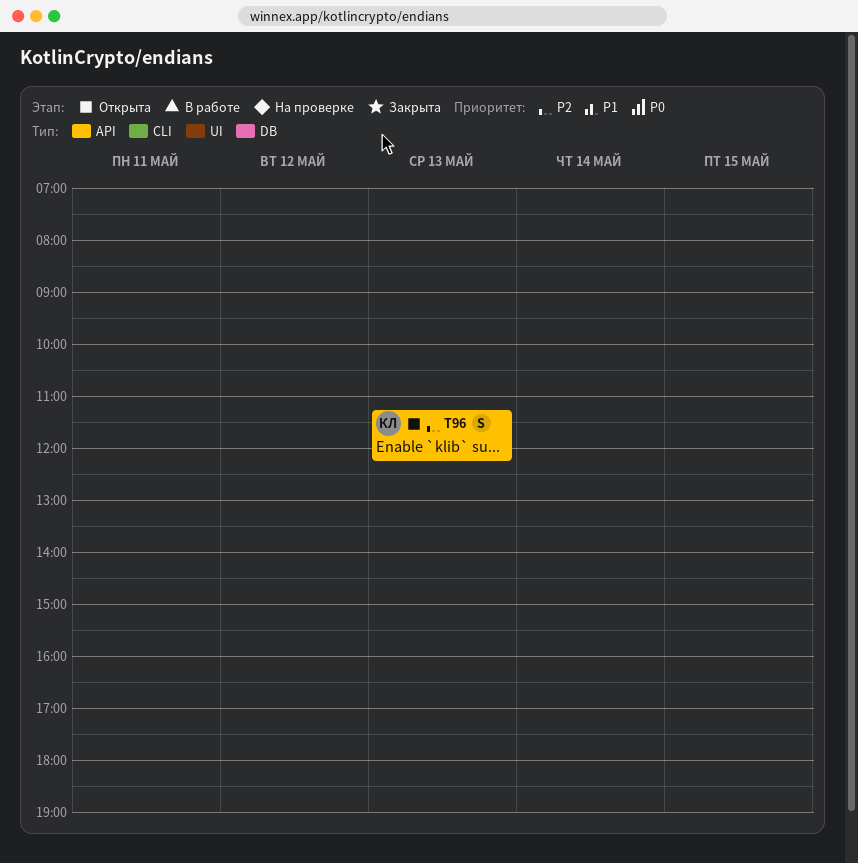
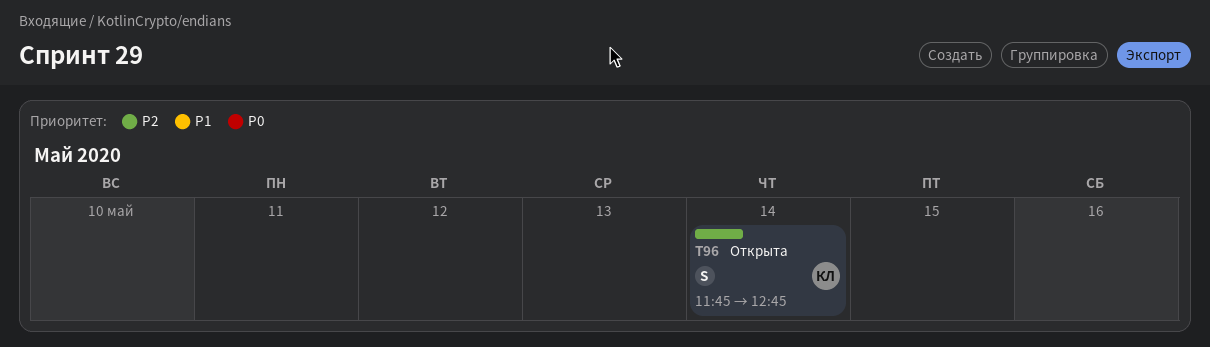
T96, day: May 13 -> May 14
T96, begins: 11:15 -> 11:45
T96, ends: 12:15 -> 12:45

